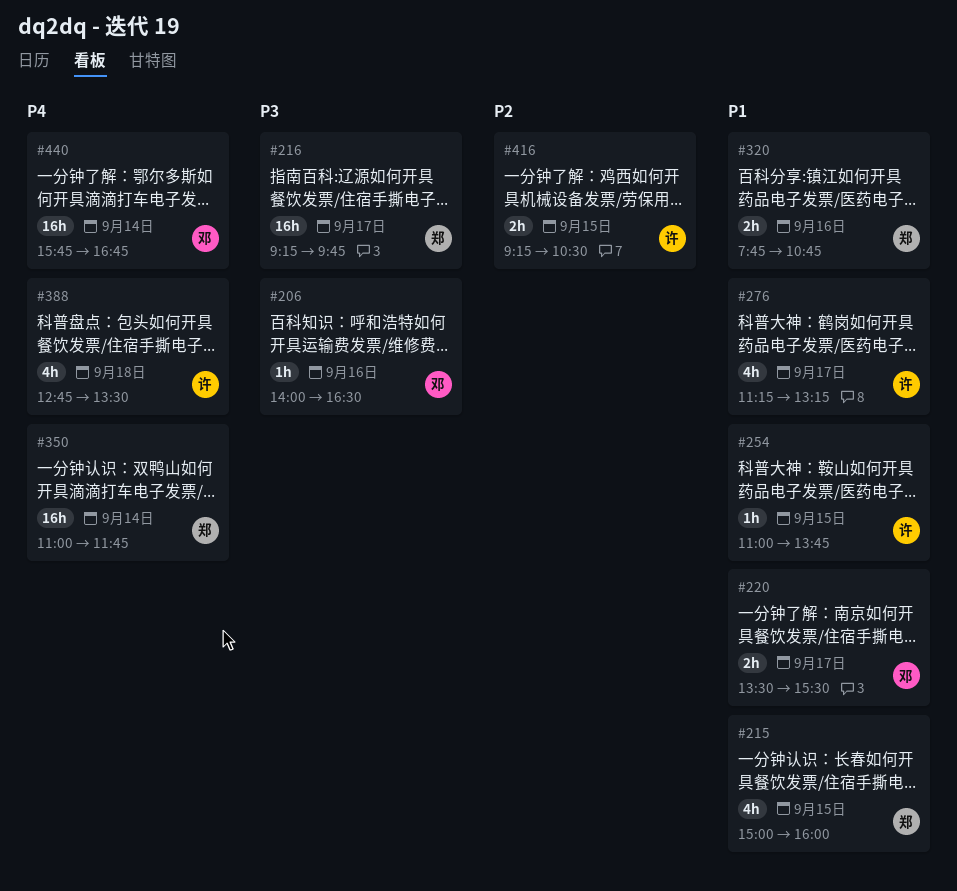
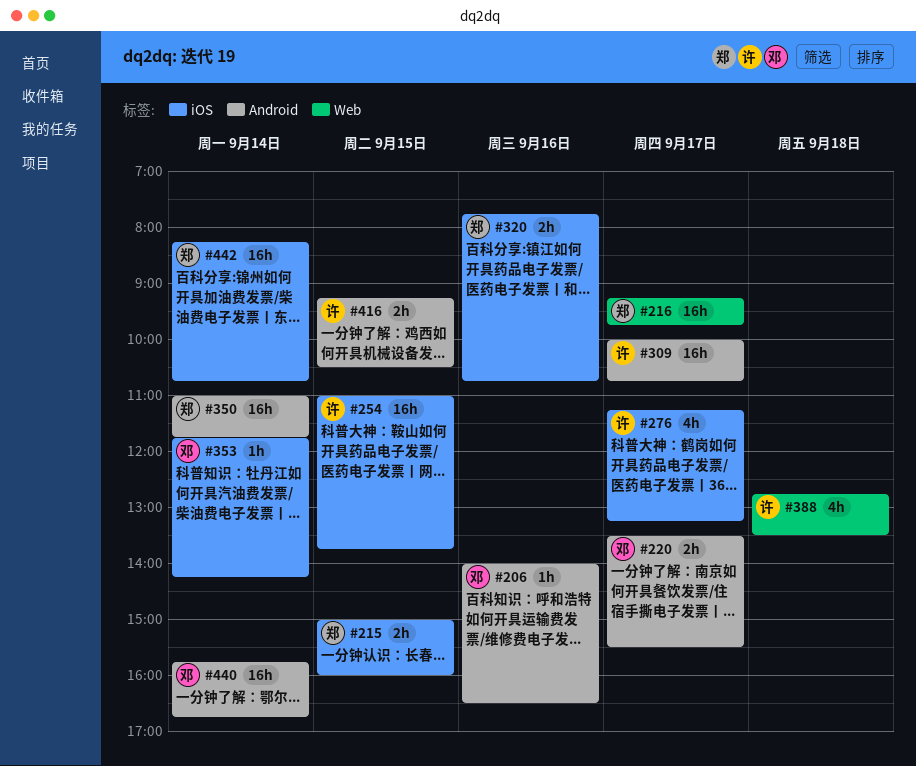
#215, estimate: 4h -> 2h
#254, estimate: 1h -> 16h
#309: none -> present
#353: none -> present
#442: none -> present

